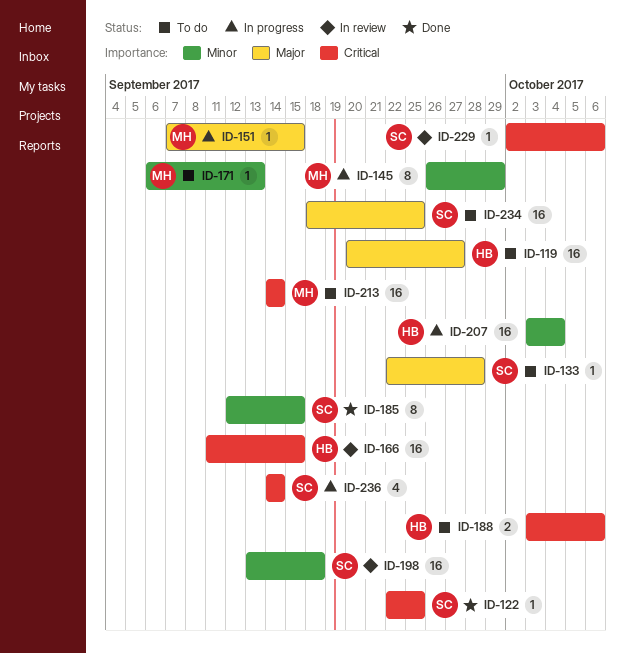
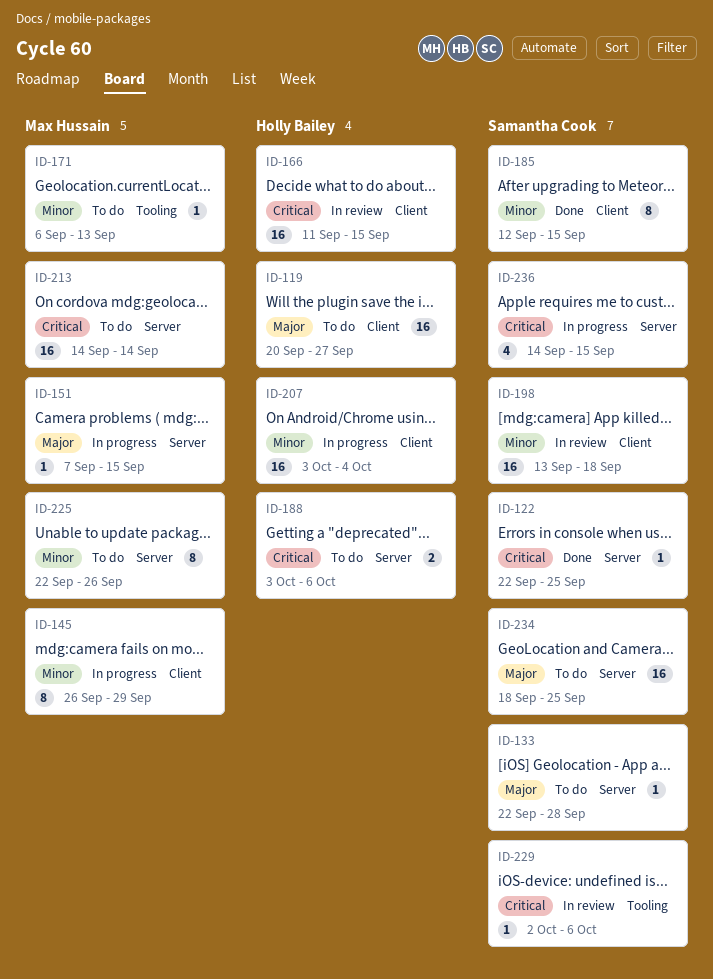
ID-225: none -> present
ID-236, due: Sep 14 -> Sep 15

